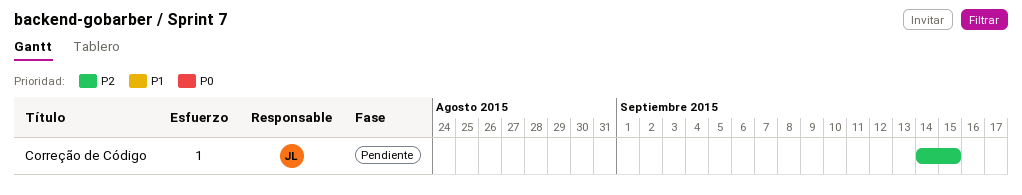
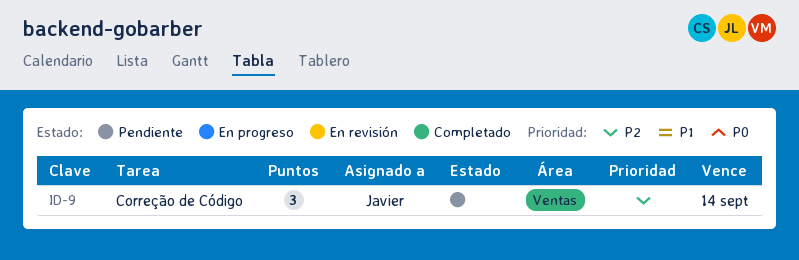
Correção de Código, estimate: 1 -> 3
Correção de Código, due: Sep 15 -> Sep 14

